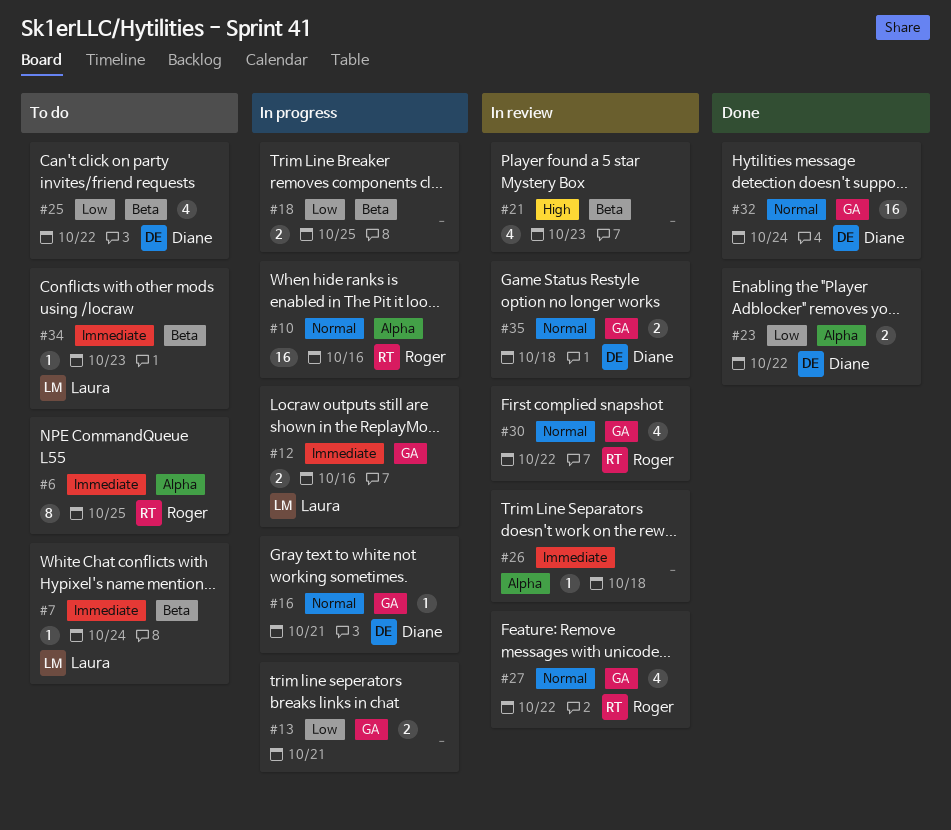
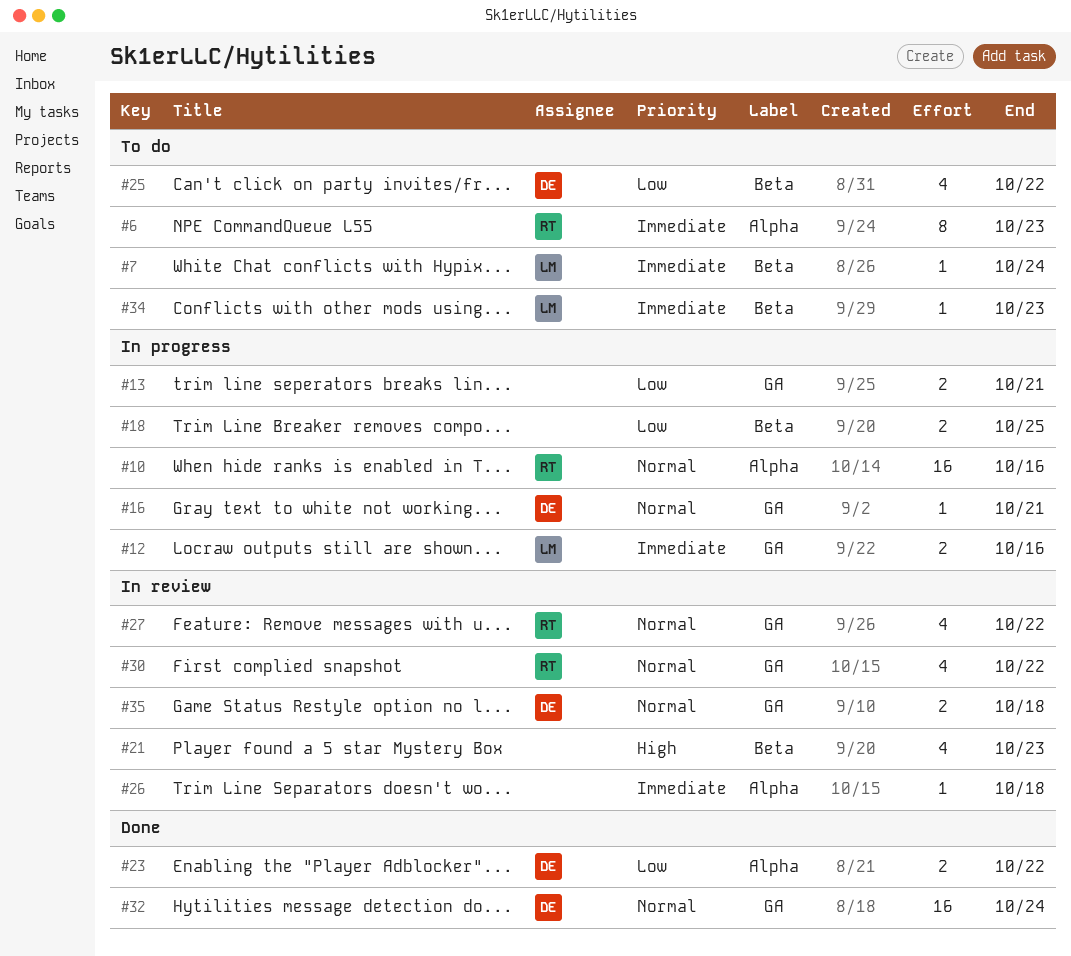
#6, due: Oct 25 -> Oct 23

